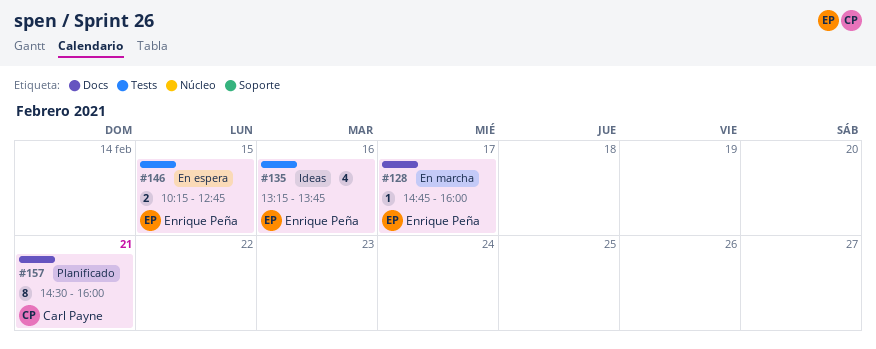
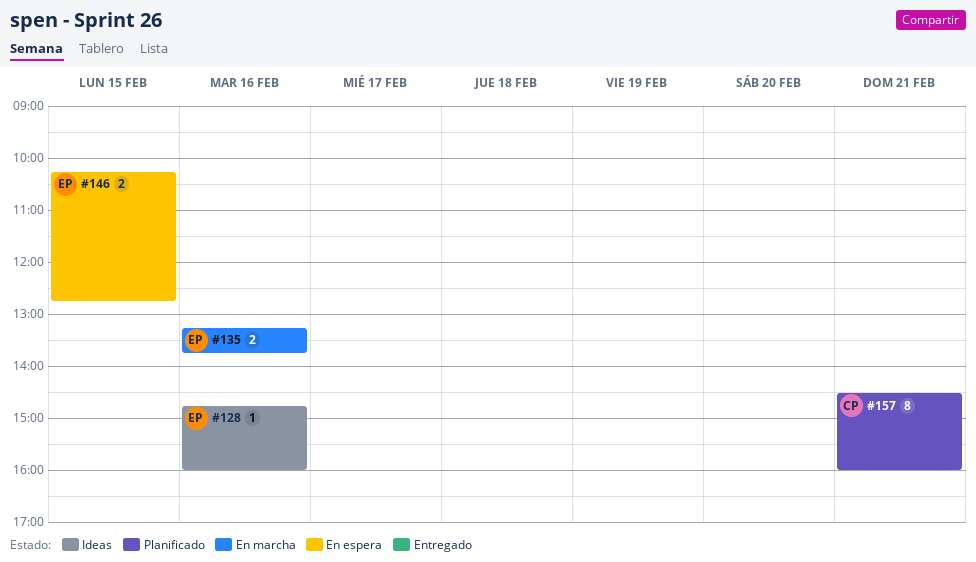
#128, status: En marcha -> Ideas
#128, day: Feb 17 -> Feb 16
#135, status: Ideas -> En marcha
#135, estimate: 4 -> 2

